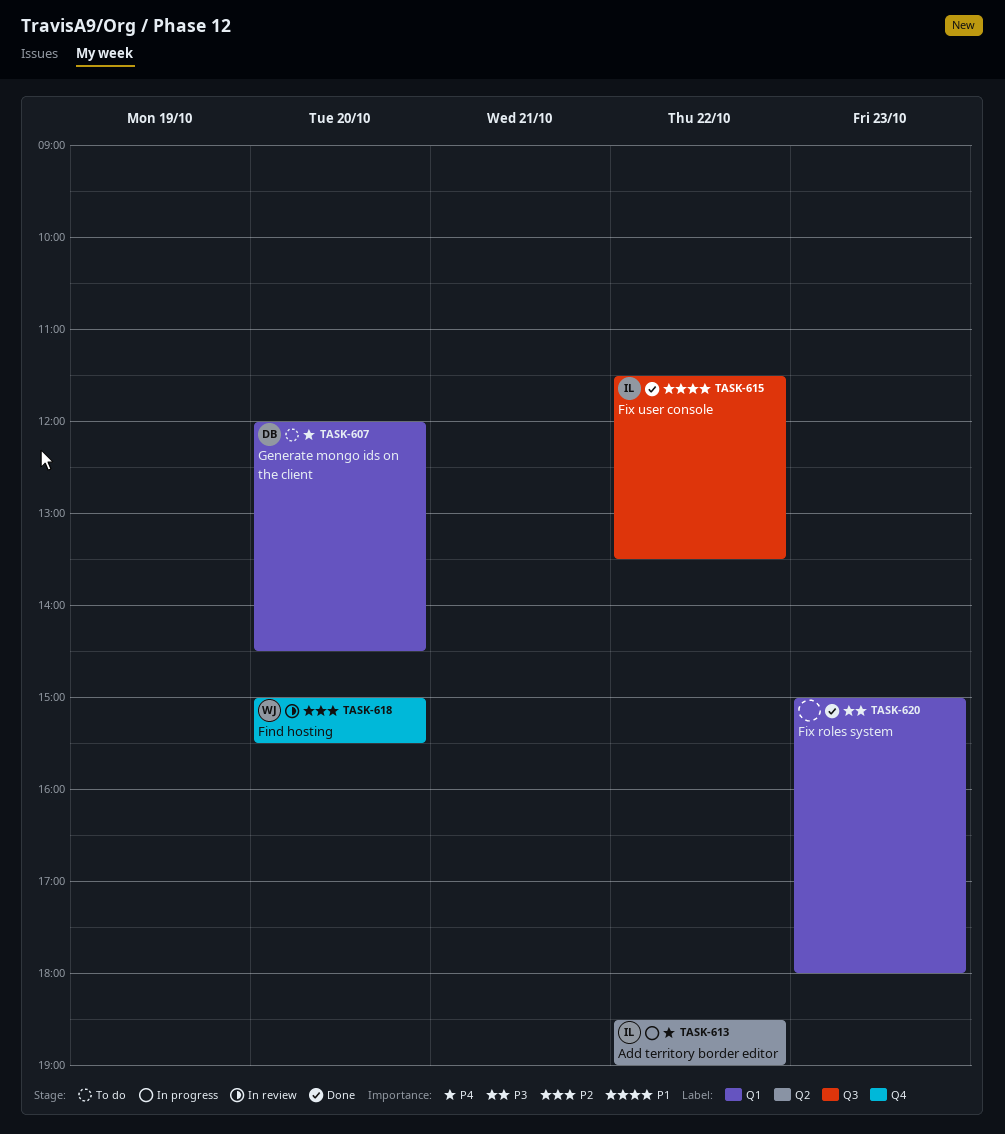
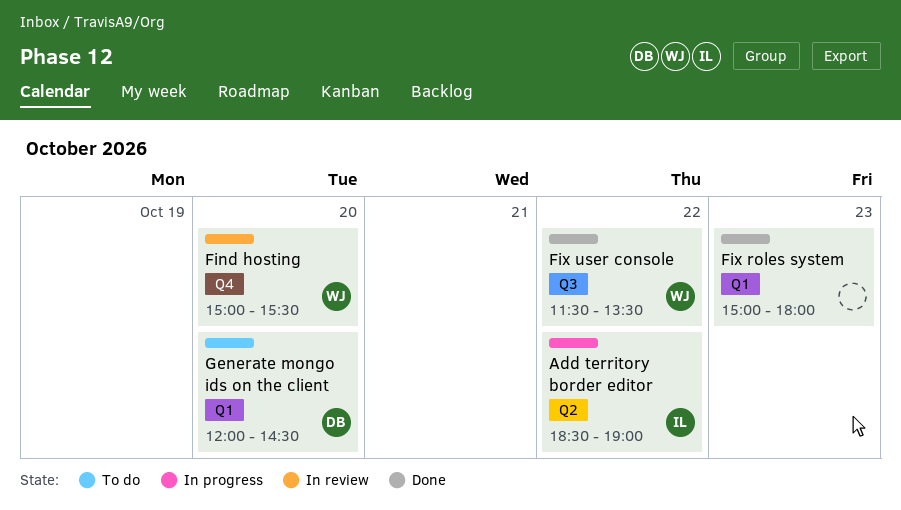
Fix user console, owner: IL -> WJ

